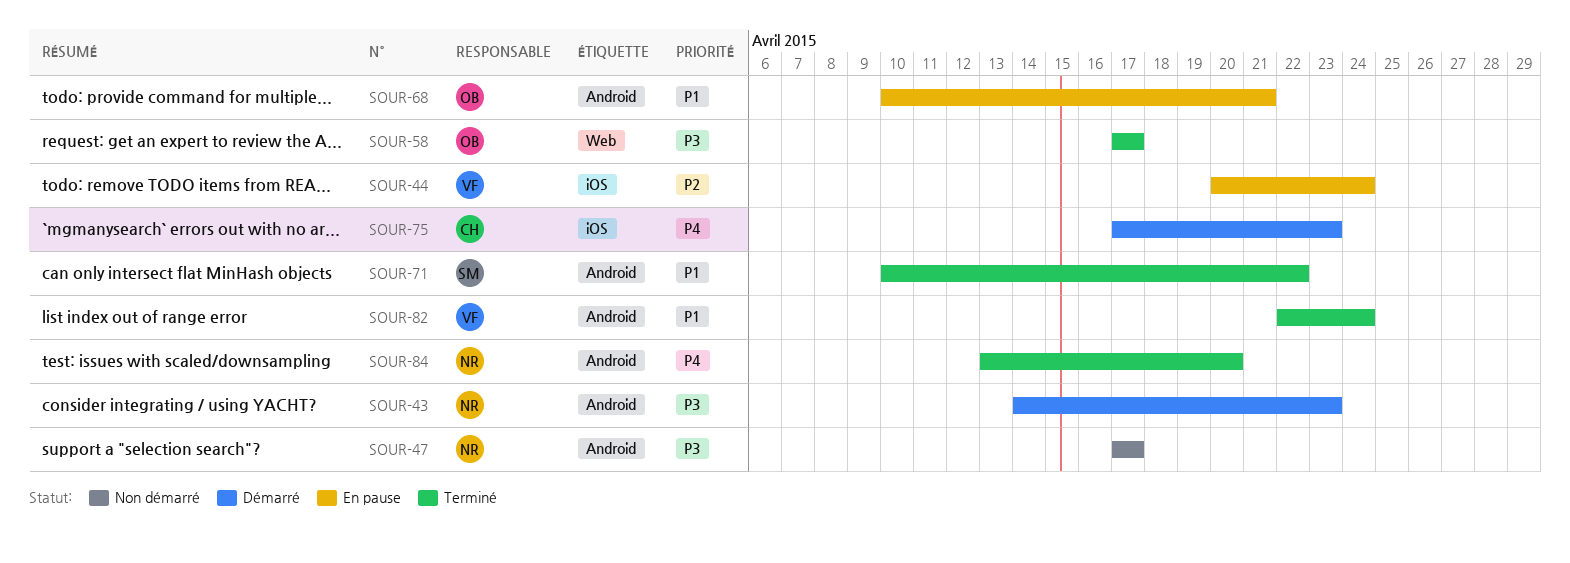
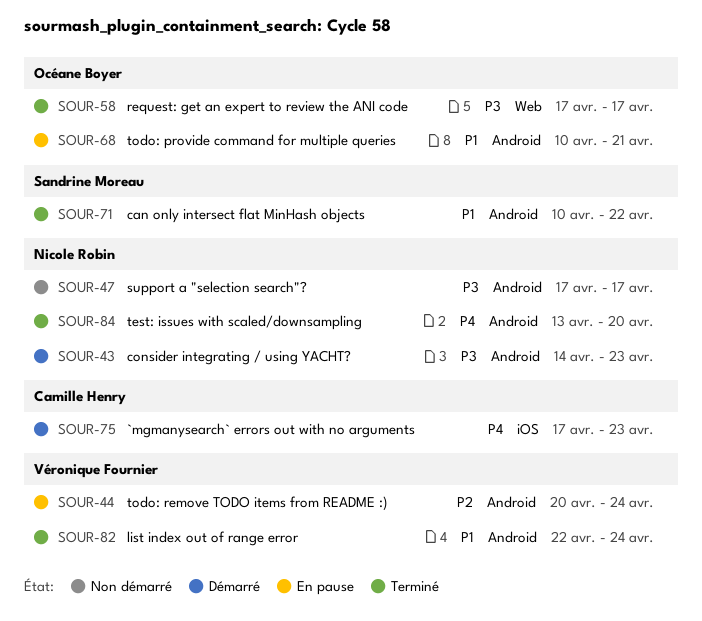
SOUR-44, label: iOS -> Android

